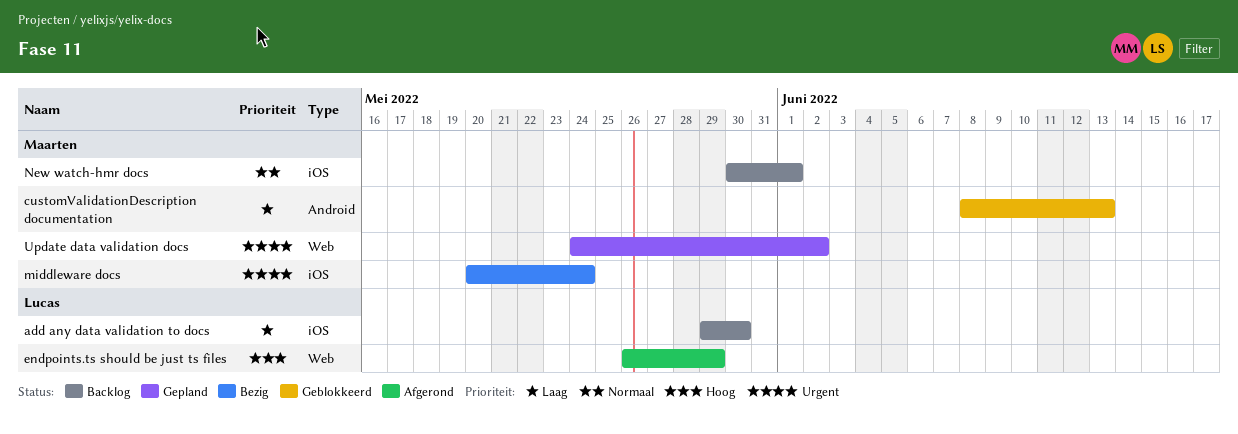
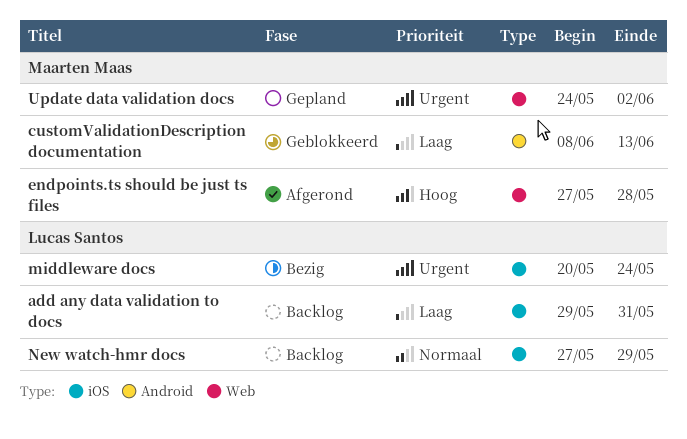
add any data validation to docs, due: May 30 -> May 31
endpoints.ts should be just ts files, owner: Lucas Santos -> Maarten Maas
endpoints.ts should be just ts files, start: May 26 -> May 27
endpoints.ts should be just ts files, due: May 29 -> May 28
middleware docs, owner: Maarten Maas -> Lucas Santos
New watch-hmr docs, owner: Maarten Maas -> Lucas Santos
New watch-hmr docs, start: May 30 -> May 27
New watch-hmr docs, due: Jun 1 -> May 29

